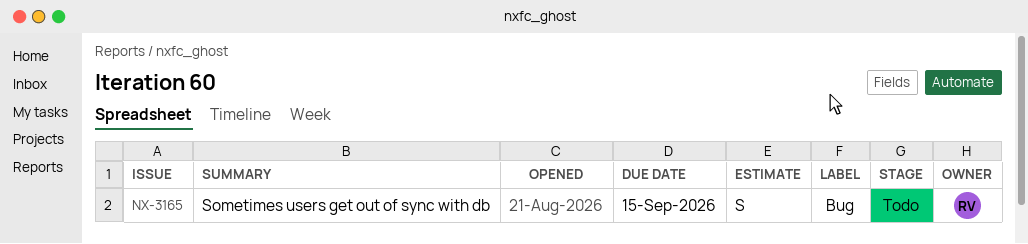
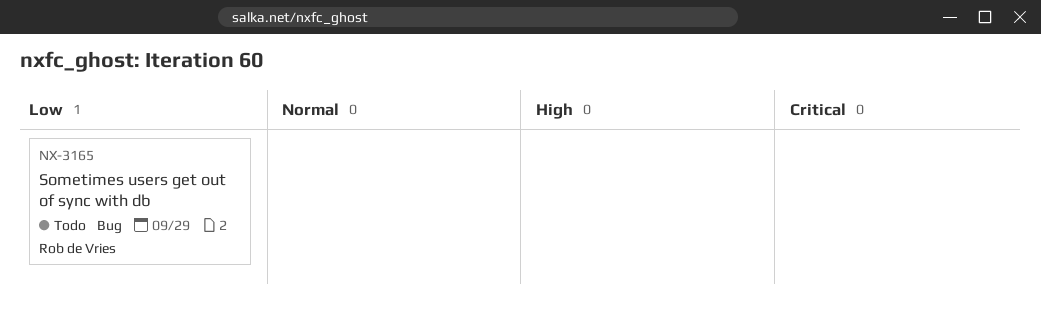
NX-3165, due: Sep 15 -> Sep 29

